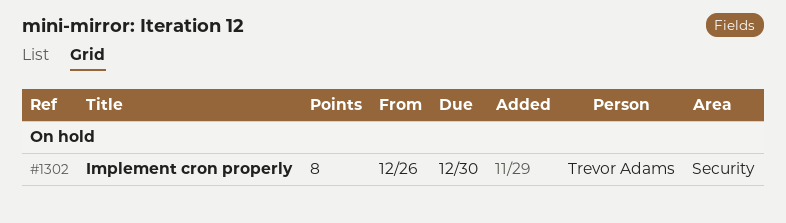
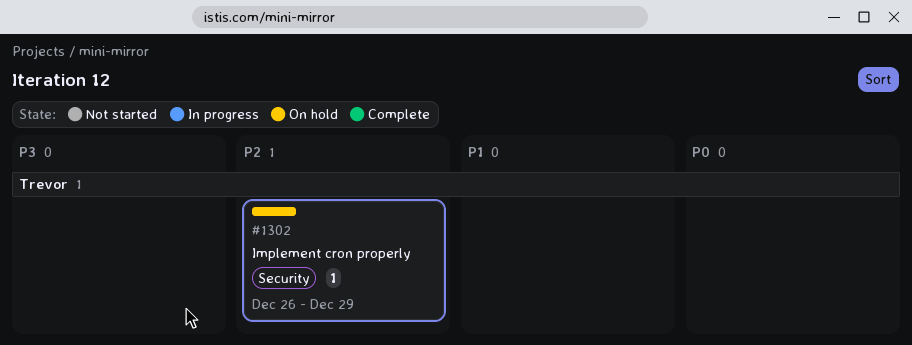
#1302, estimate: 8 -> 1
#1302, due: Dec 30 -> Dec 29

